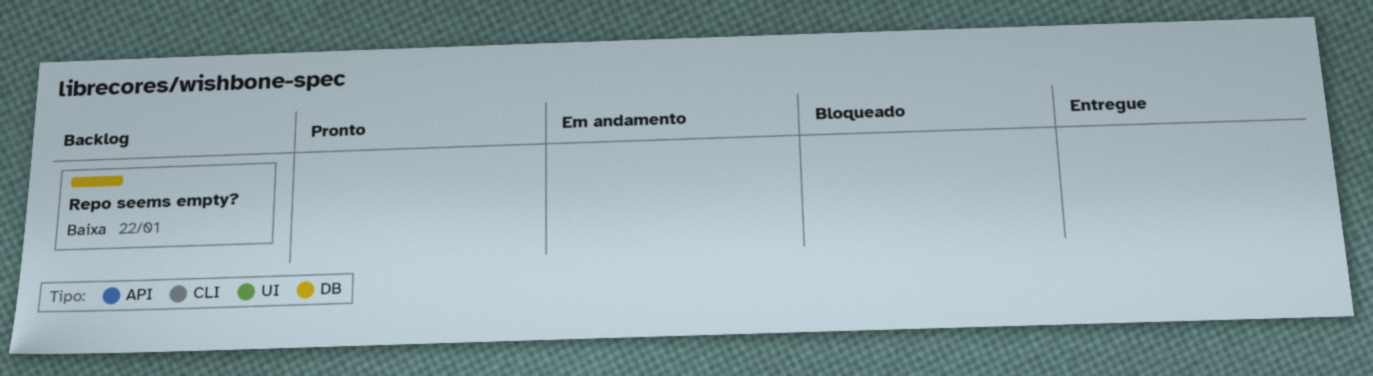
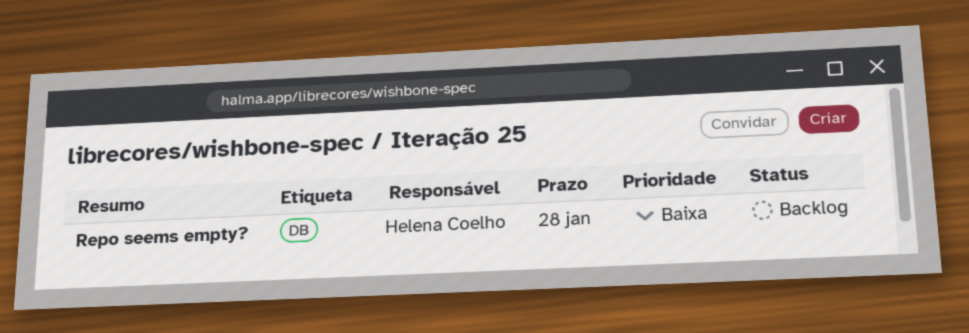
Repo seems empty?, due: Jan 22 -> Jan 28

